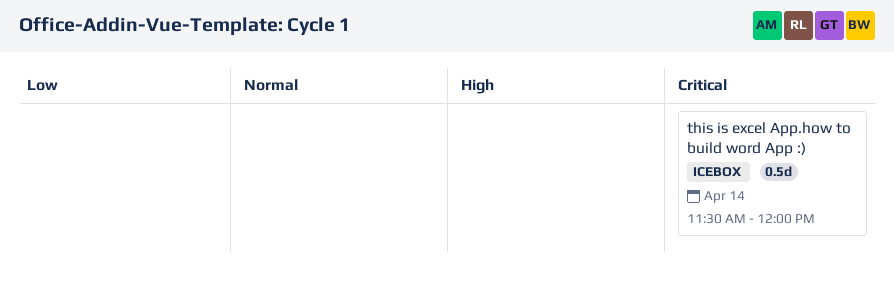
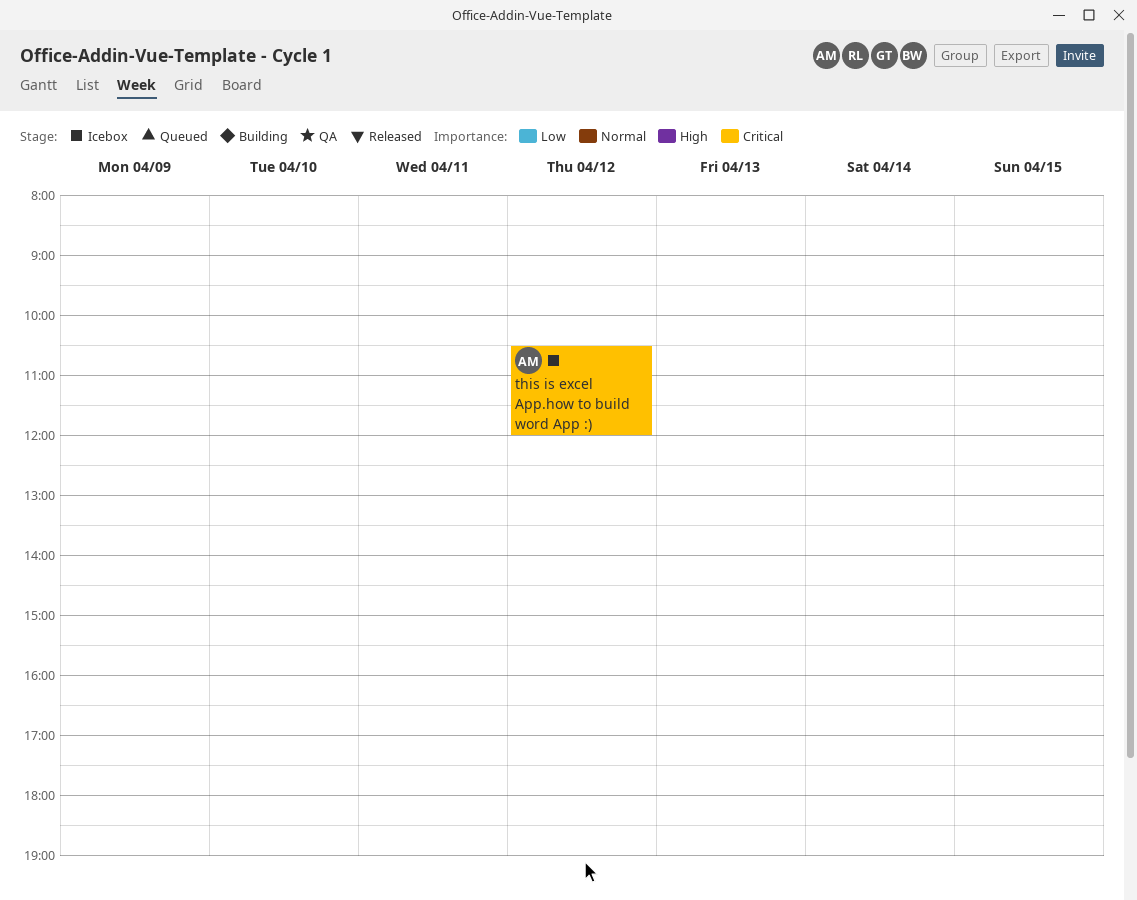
this is excel App.how to build word App :), day: Apr 14 -> Apr 12
this is excel App.how to build word App :), begins: 11:30 -> 10:30

